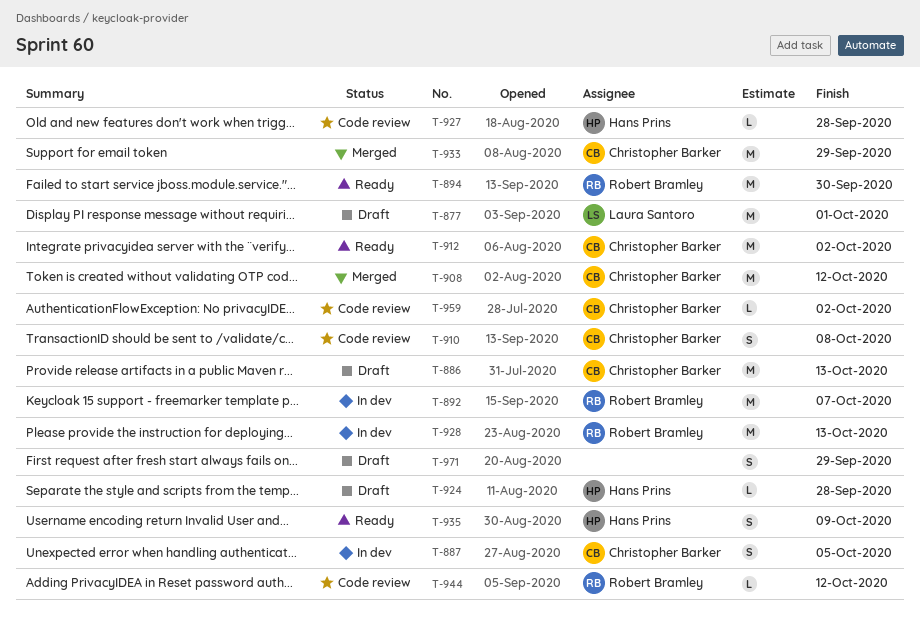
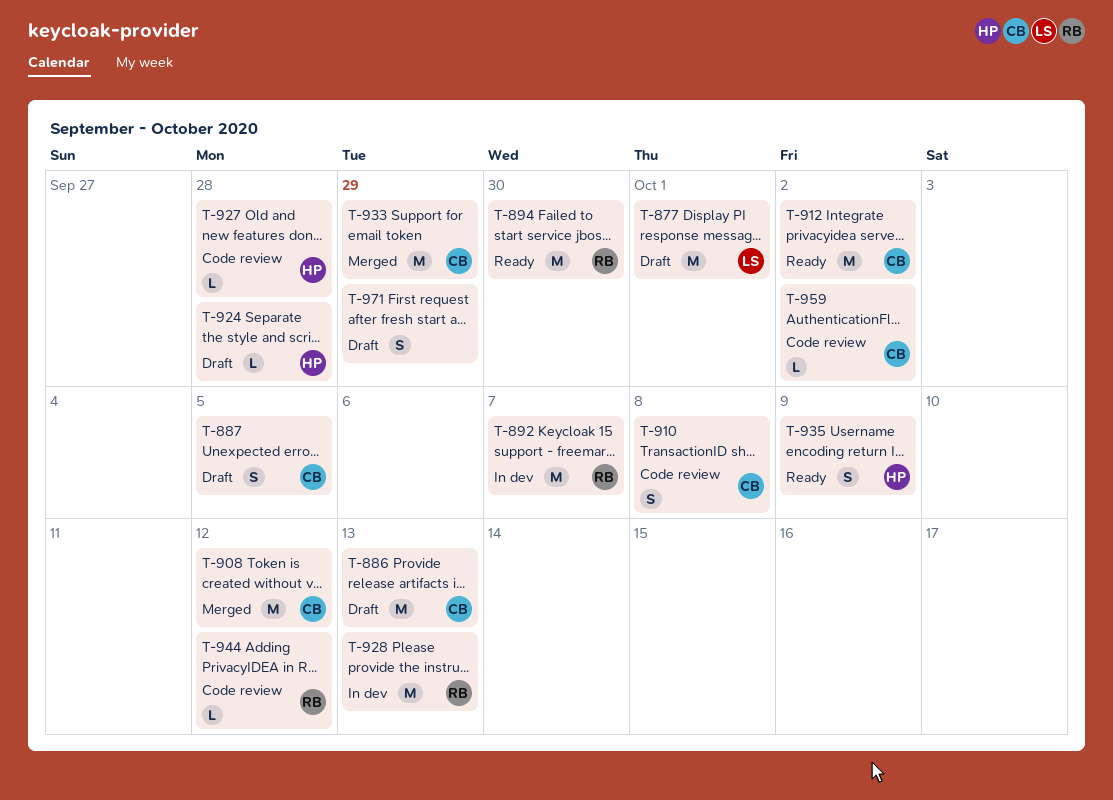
T-887, status: In dev -> Draft

